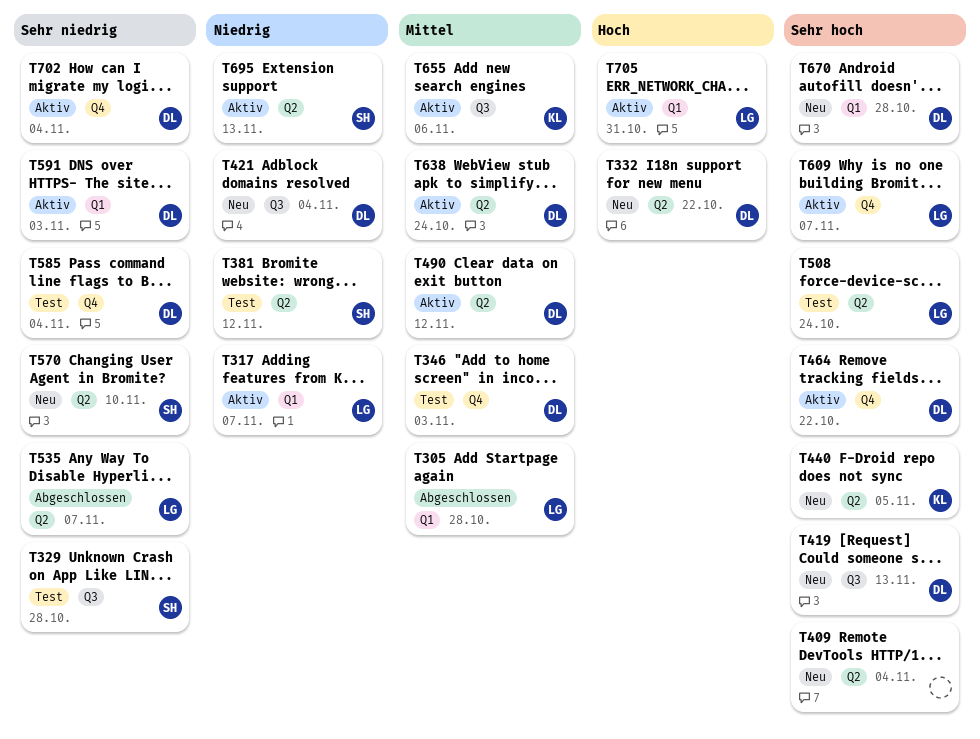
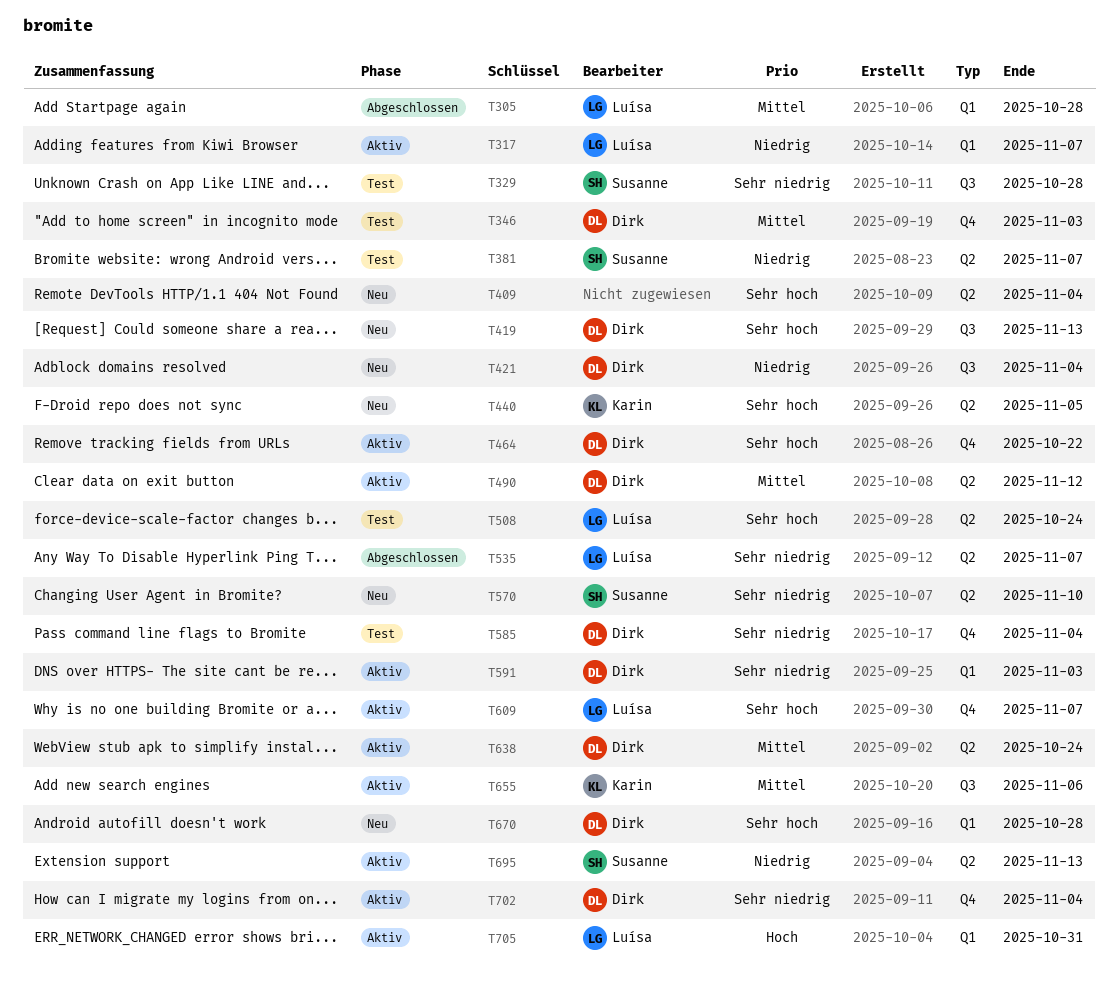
T332: present -> none
T381, due: Nov 12 -> Nov 7

